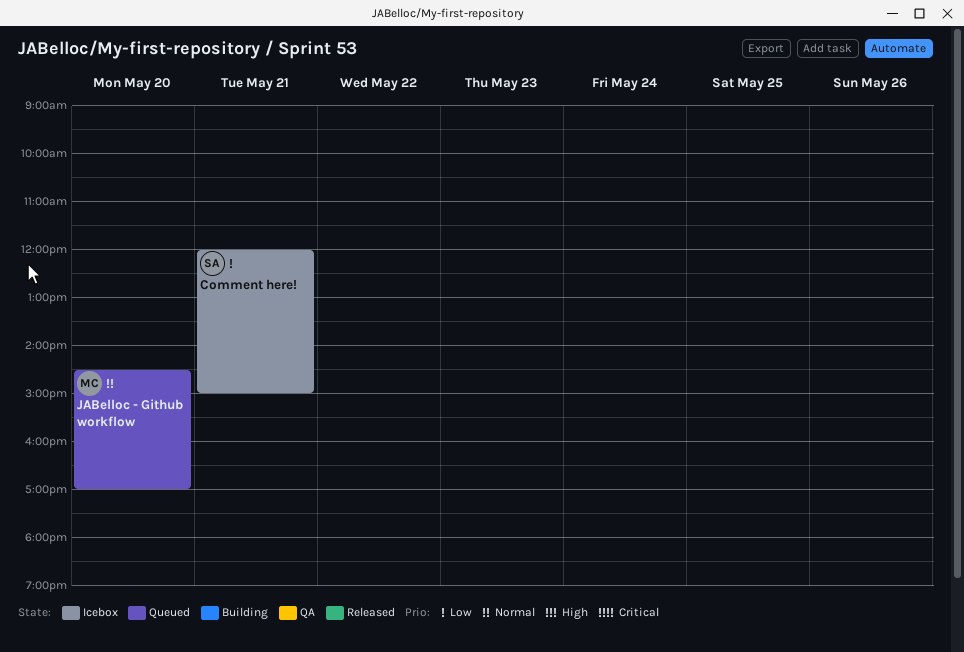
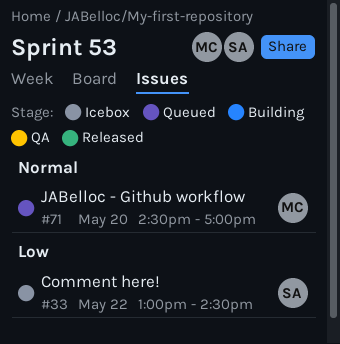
Comment here!, day: May 21 -> May 22
Comment here!, begins: 12:00 -> 13:00
Comment here!, ends: 15:00 -> 14:30

